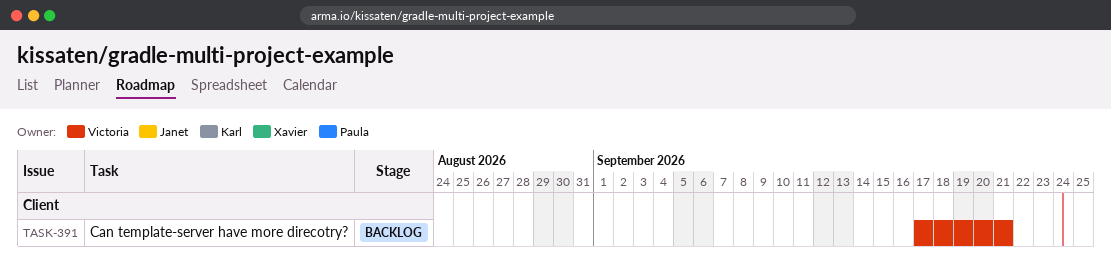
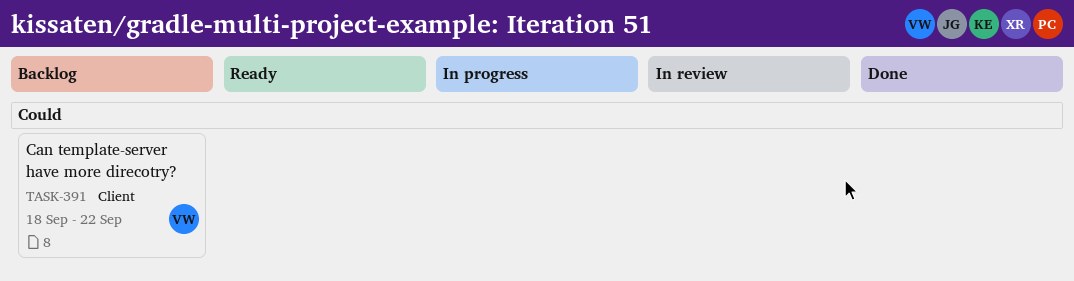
TASK-391, start: Sep 17 -> Sep 18
TASK-391, due: Sep 21 -> Sep 22

